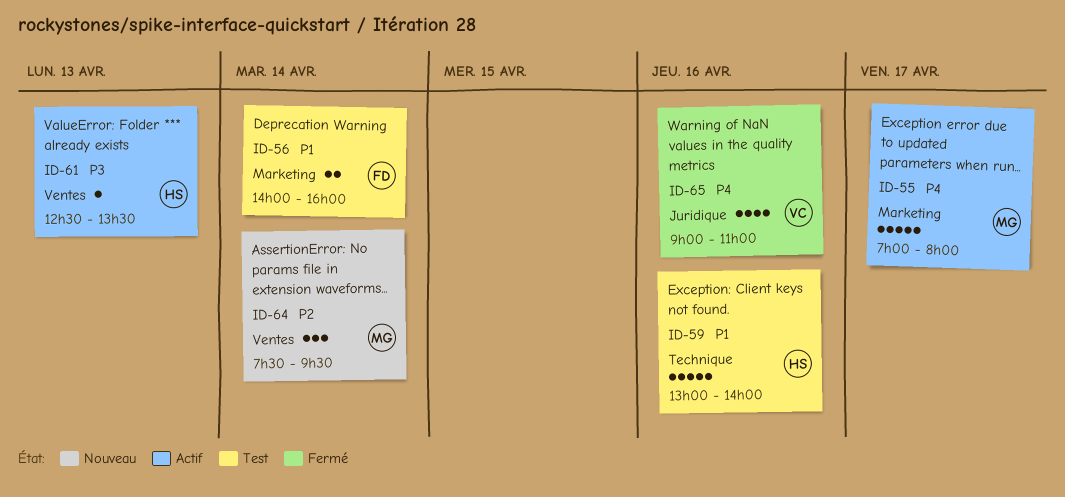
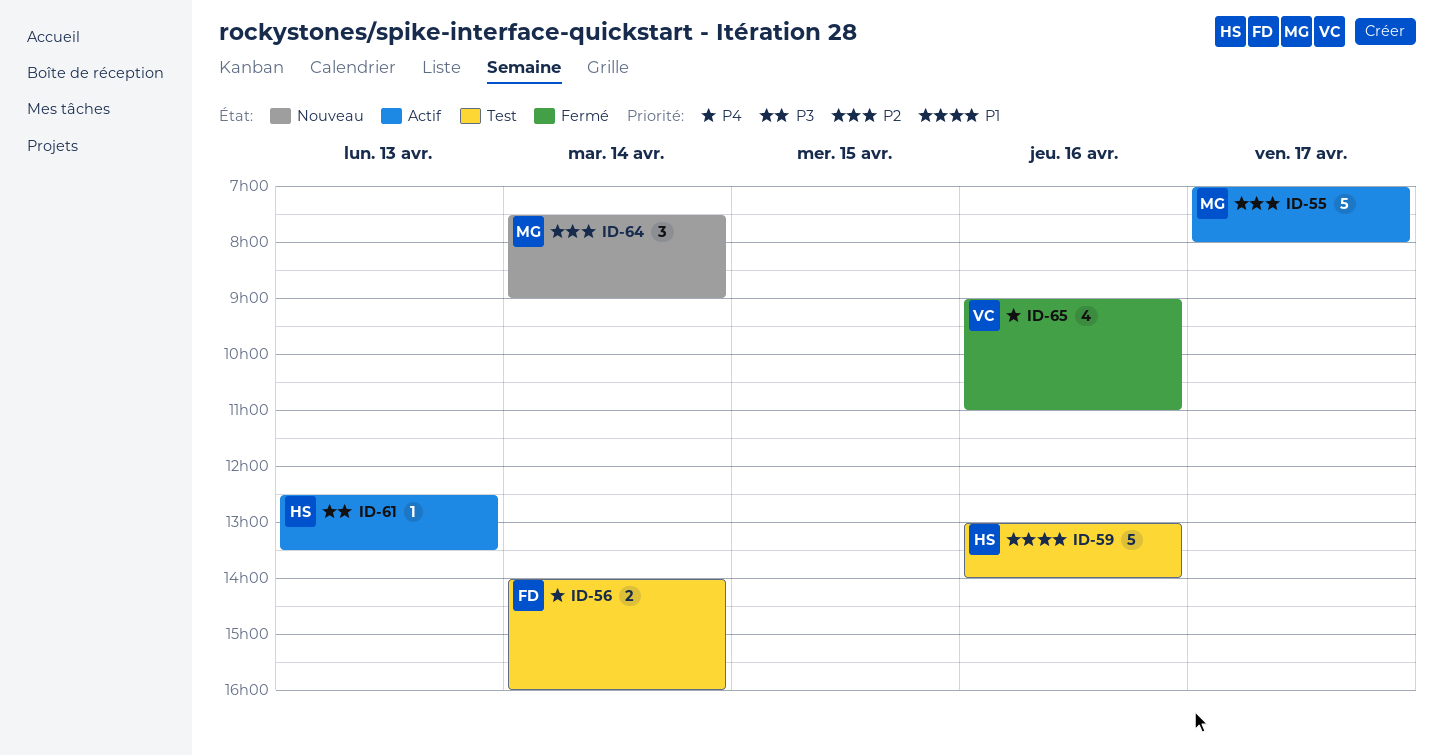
ID-55, priority: P4 -> P2
ID-56, priority: P1 -> P4
ID-64, ends: 09:30 -> 09:00

